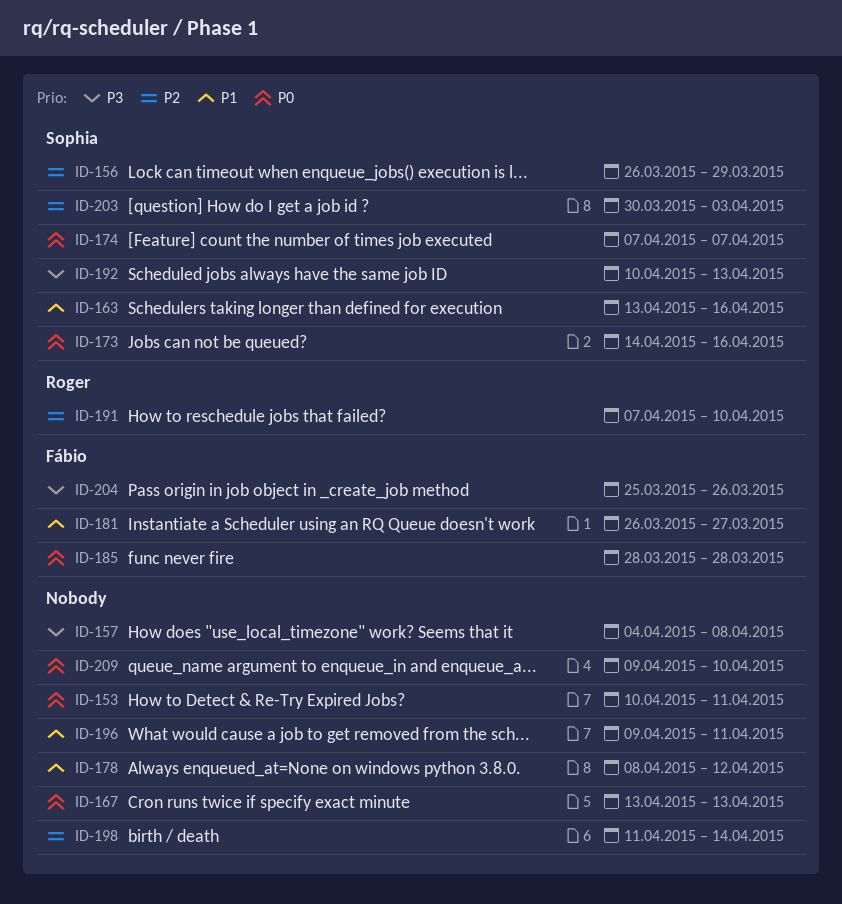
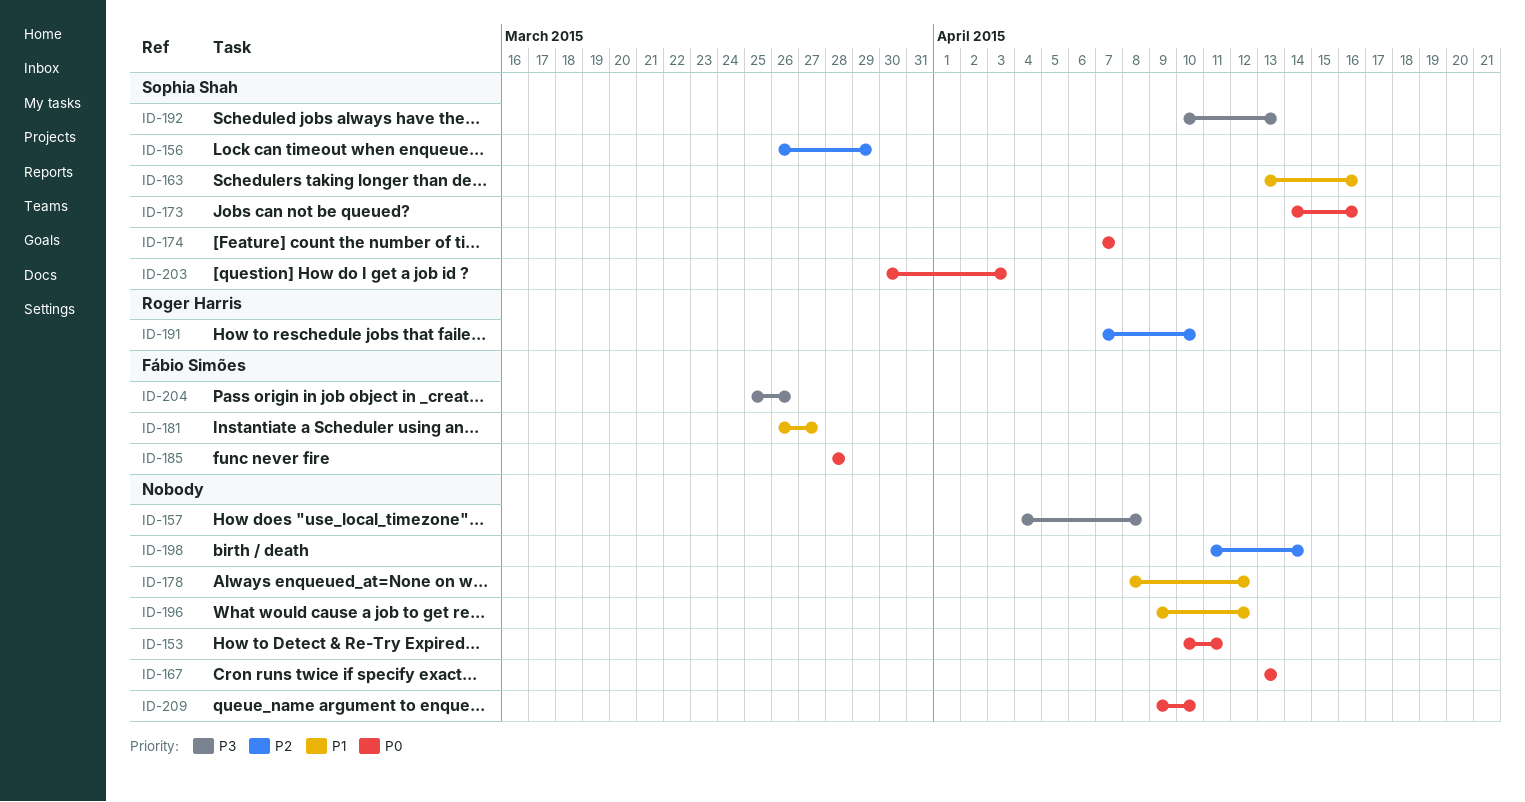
ID-196, due: Apr 11 -> Apr 12
ID-203, priority: P2 -> P0

